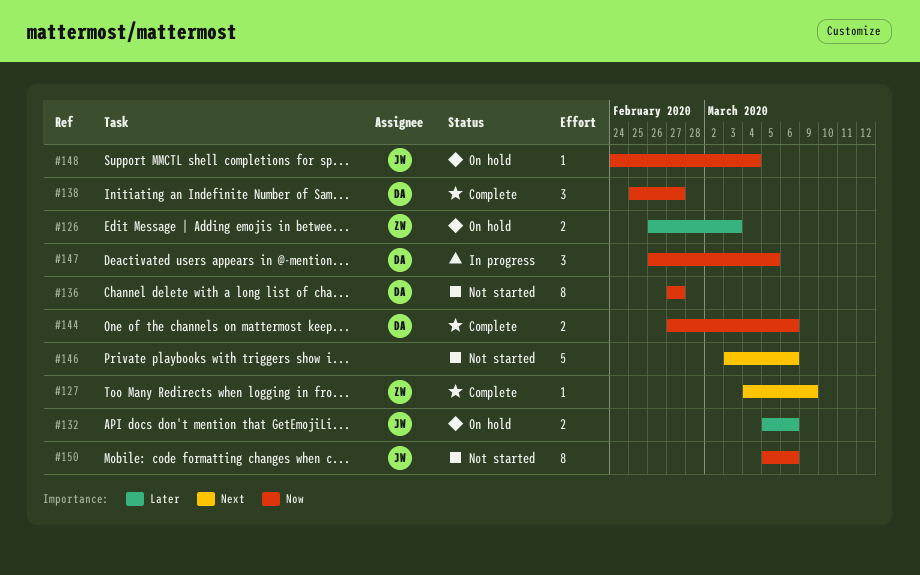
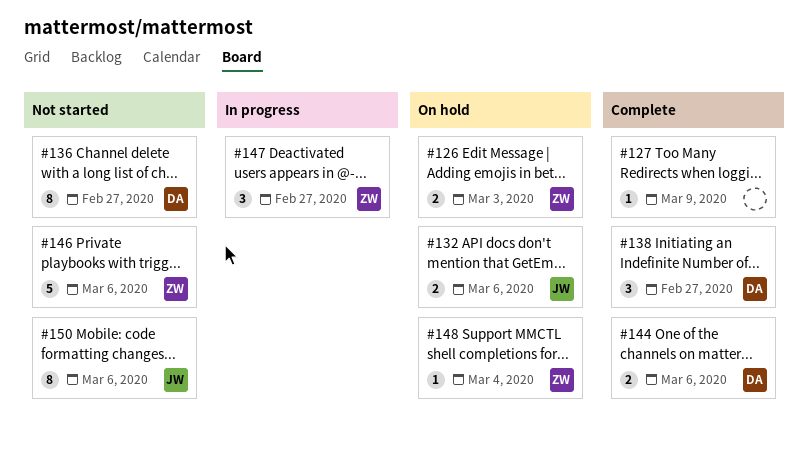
#127, owner: ZW -> none
#146, owner: none -> ZW
#147, owner: DA -> ZW
#147, due: Mar 5 -> Feb 27
#148, owner: JW -> ZW

